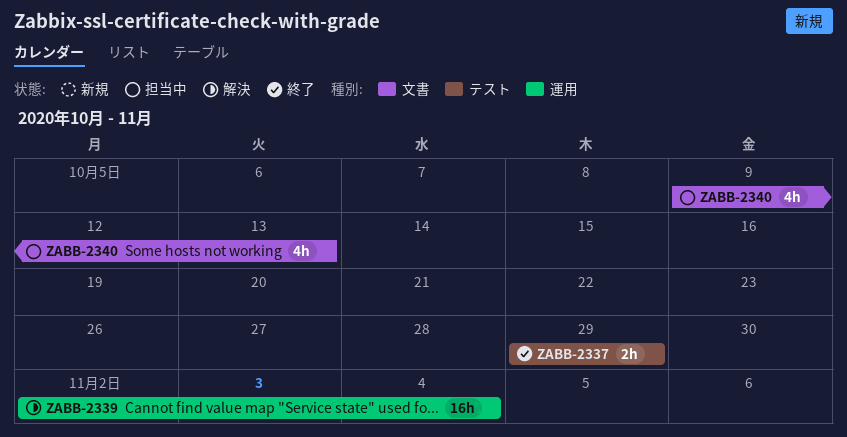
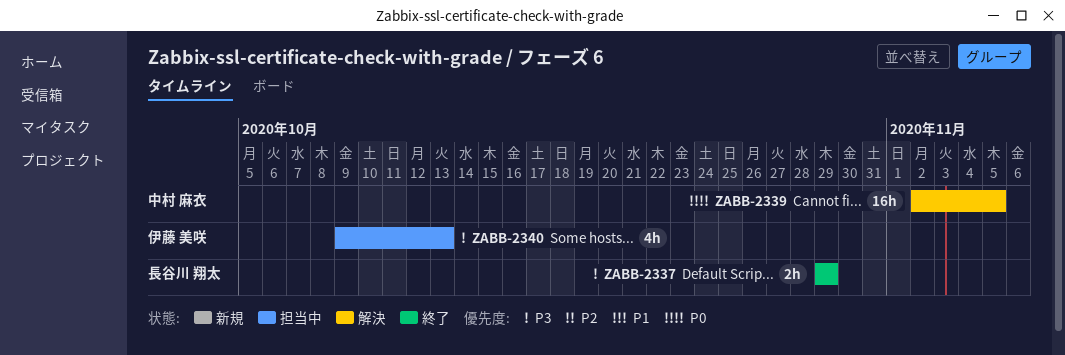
ZABB-2339, due: Nov 4 -> Nov 5

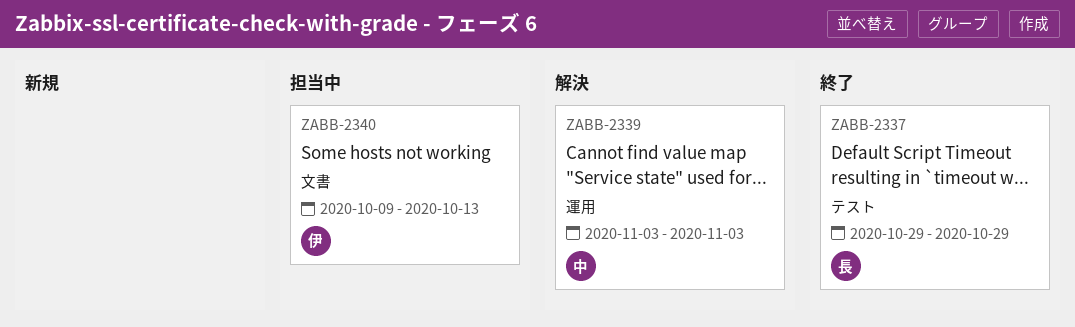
ZABB-2339, start: Nov 2 -> Nov 3
ZABB-2339, due: Nov 5 -> Nov 3

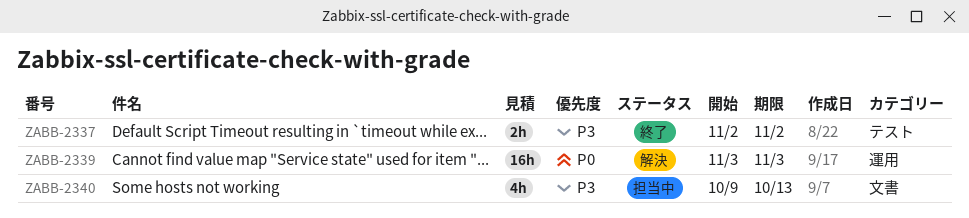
ZABB-2337, start: Oct 29 -> Nov 2
ZABB-2337, due: Oct 29 -> Nov 2

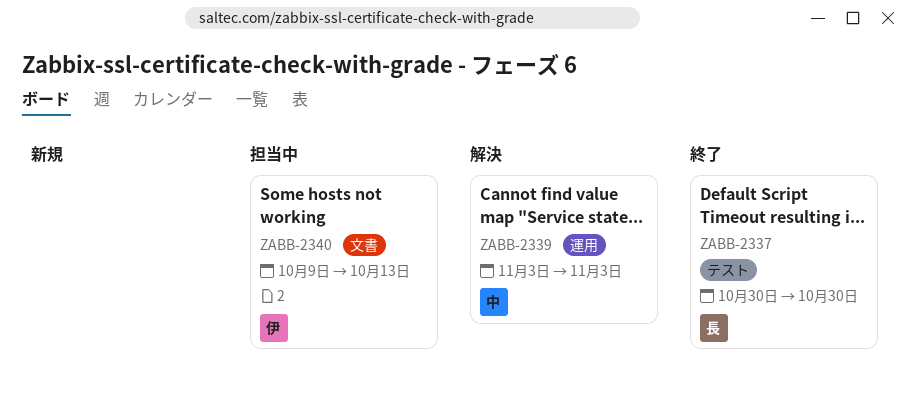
ZABB-2337, start: Nov 2 -> Oct 30
ZABB-2337, due: Nov 2 -> Oct 30

